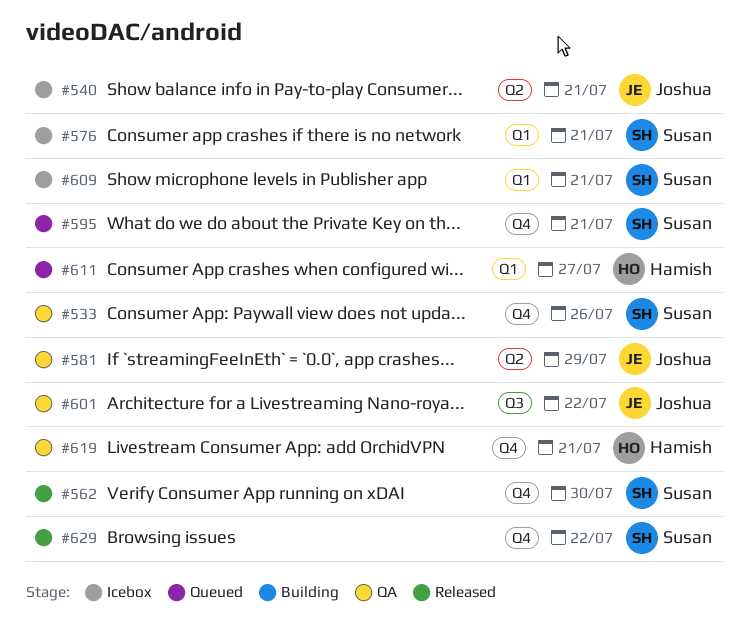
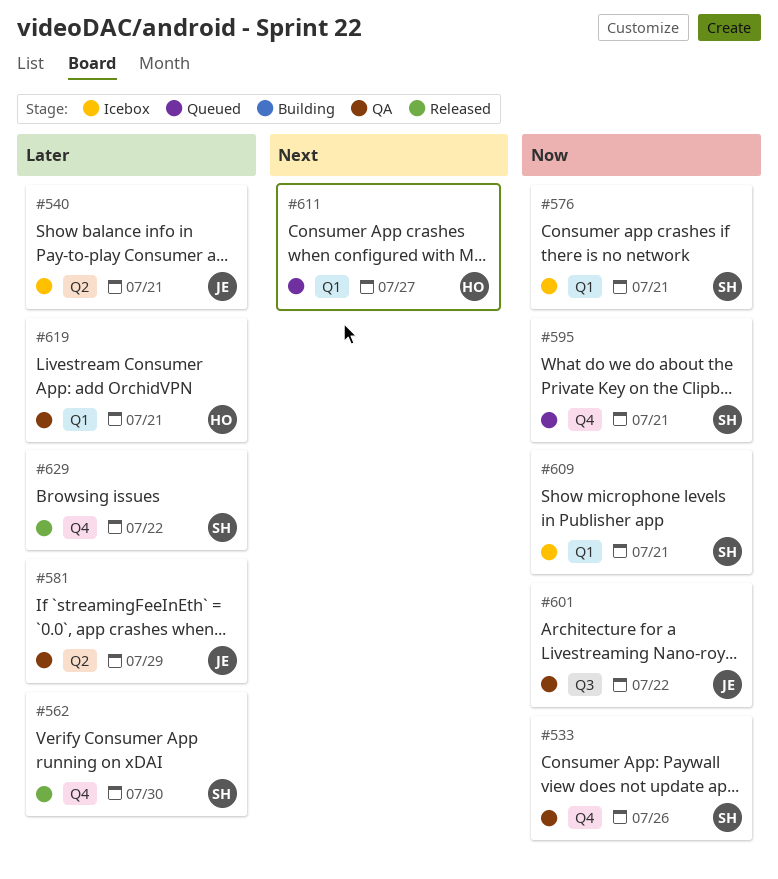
#619, label: Q4 -> Q1

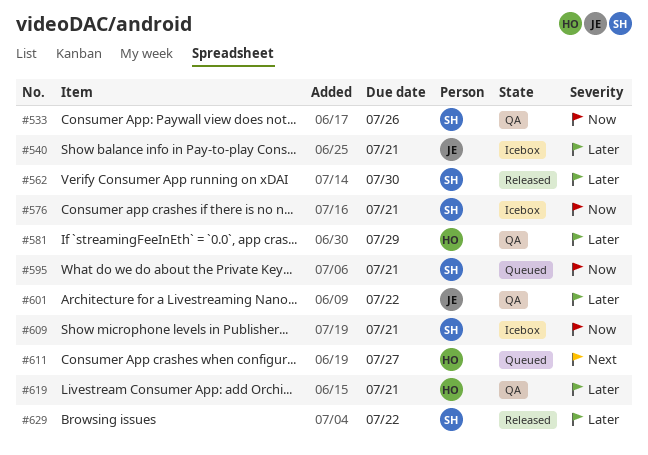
#581, owner: JE -> HO
#601, priority: Now -> Later

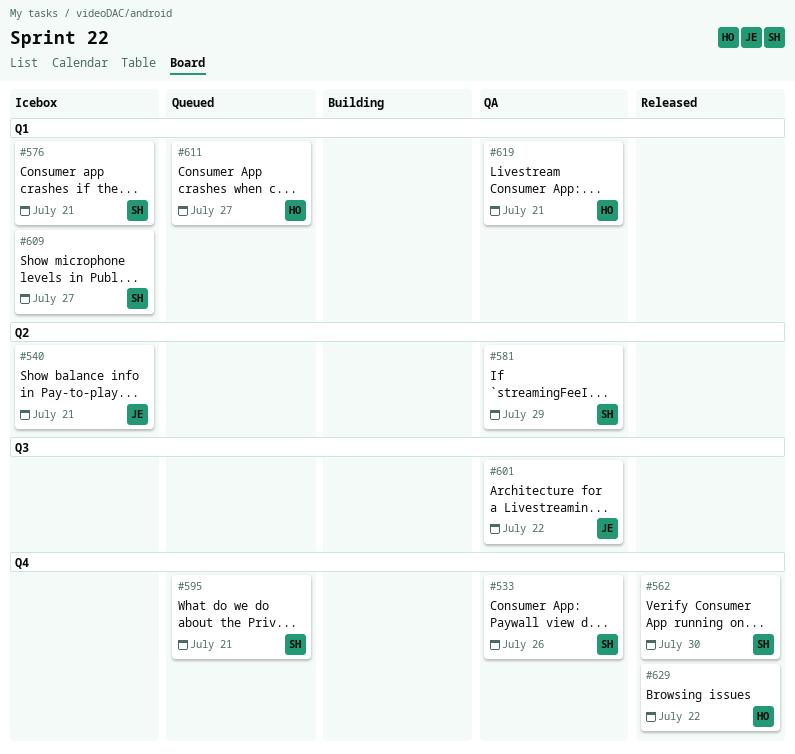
#581, owner: HO -> SH
#609, due: Jul 21 -> Jul 27
#629, owner: SH -> HO

